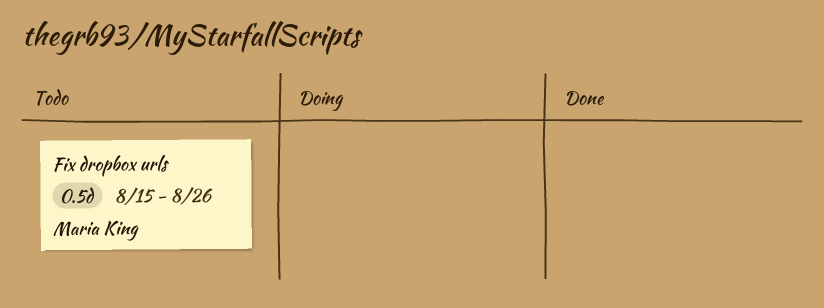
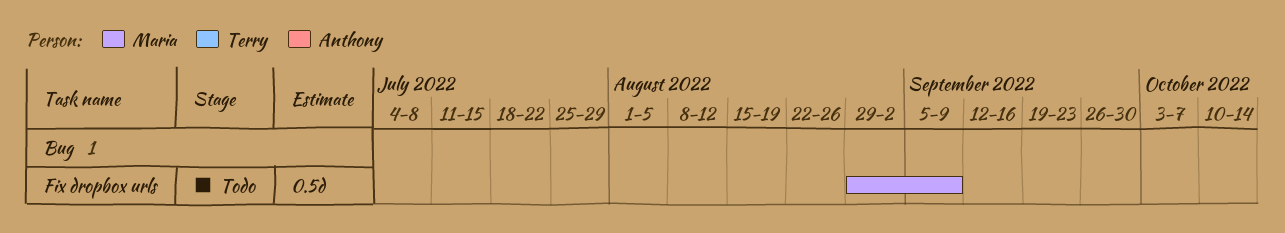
Fix dropbox urls, start: Aug 15 -> Aug 29
Fix dropbox urls, due: Aug 26 -> Sep 9

